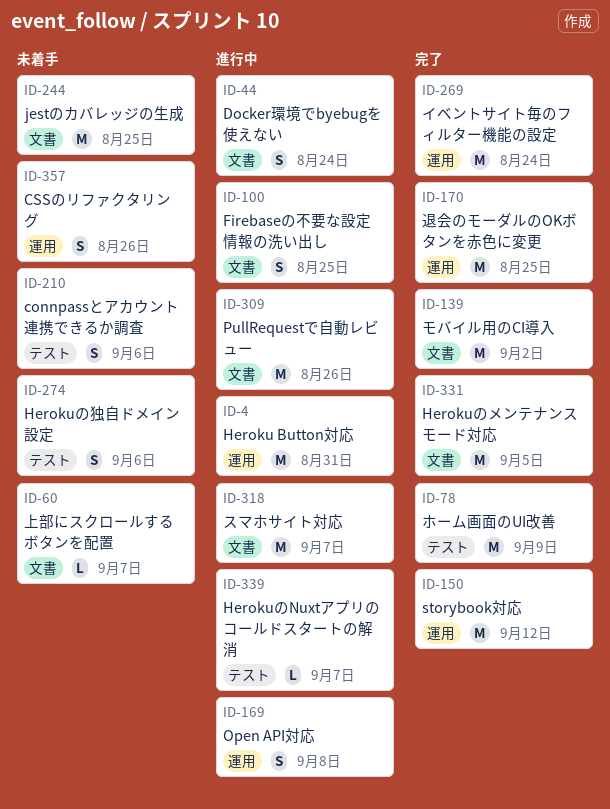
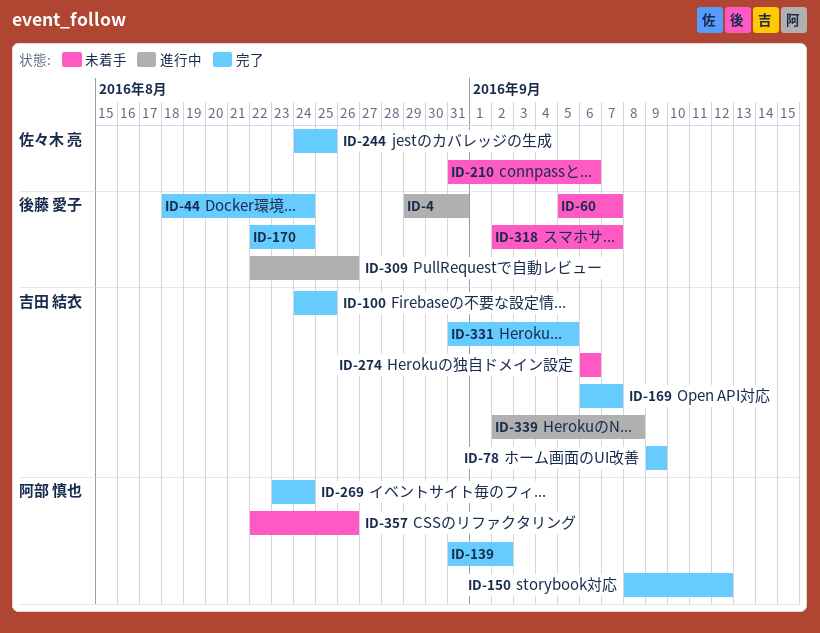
ID-44, status: 進行中 -> 完了
ID-100, status: 進行中 -> 完了
ID-169, status: 進行中 -> 完了
ID-169, due: Sep 8 -> Sep 7
ID-170, due: Aug 25 -> Aug 24
ID-244, status: 未着手 -> 完了
ID-318, status: 進行中 -> 未着手
ID-339, due: Sep 7 -> Sep 8

